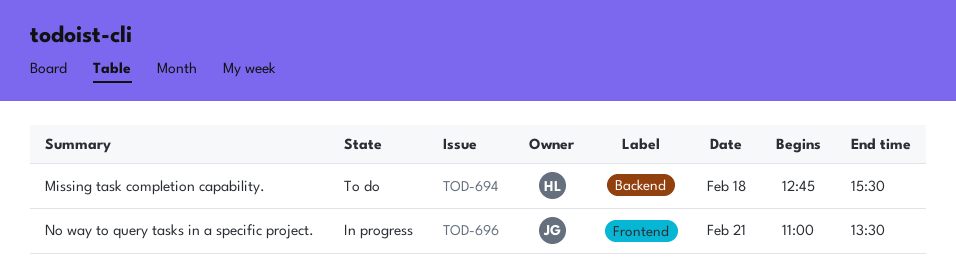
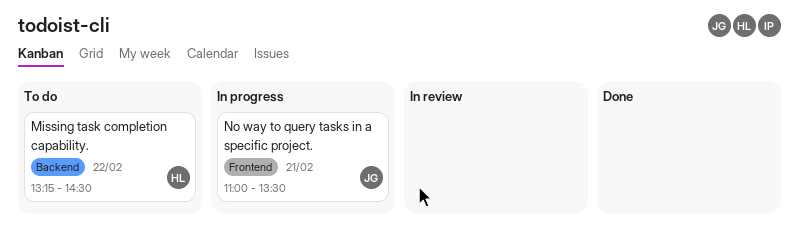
Missing task completion capability., day: Feb 18 -> Feb 22
Missing task completion capability., begins: 12:45 -> 13:15
Missing task completion capability., ends: 15:30 -> 14:30

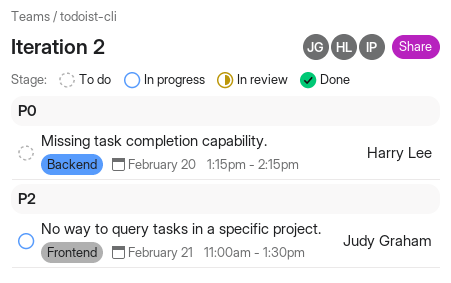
Missing task completion capability., day: Feb 22 -> Feb 20
Missing task completion capability., ends: 14:30 -> 14:15

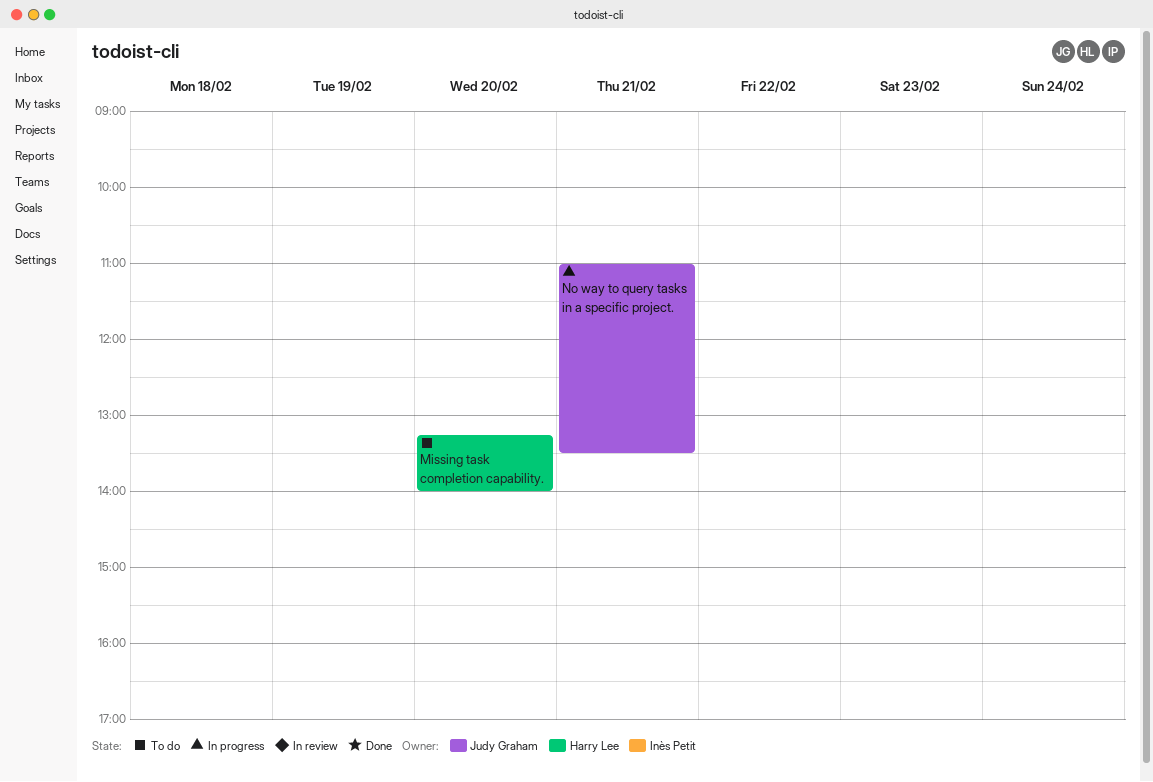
Missing task completion capability., ends: 14:15 -> 14:00

